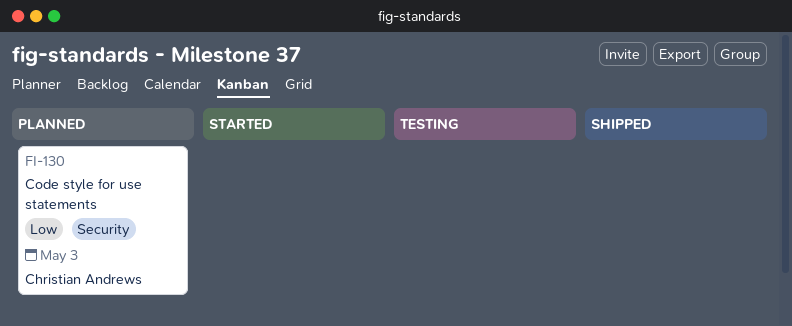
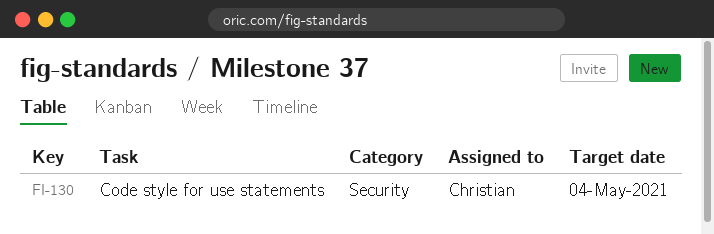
FI-130, due: May 3 -> May 4

